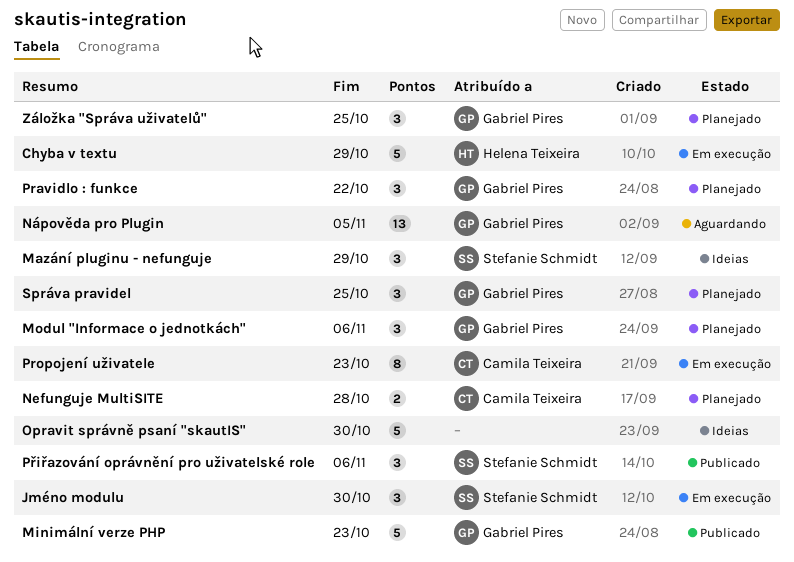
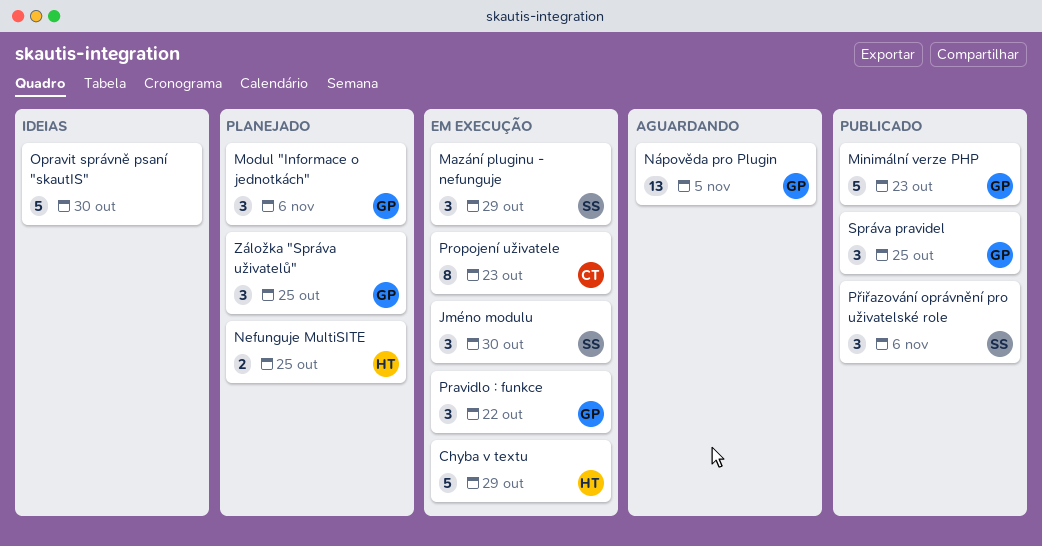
Mazání pluginu - nefunguje, status: Ideias -> Em execução
Nefunguje MultiSITE, owner: Camila Teixeira -> Helena Teixeira
Nefunguje MultiSITE, due: Oct 28 -> Oct 25
Pravidlo : funkce, status: Planejado -> Em execução
Správa pravidel, status: Planejado -> Publicado

